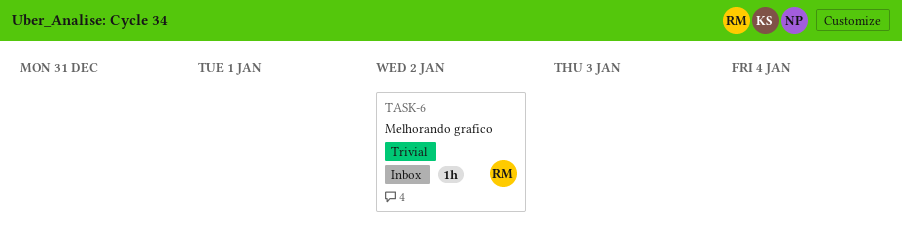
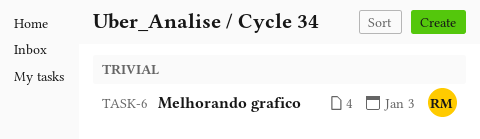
TASK-6, due: Jan 2 -> Jan 3

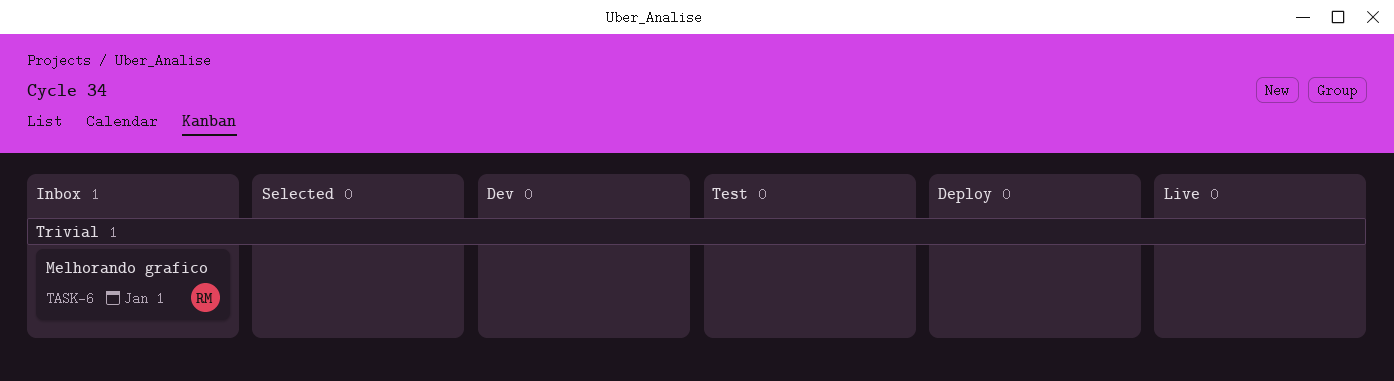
TASK-6, due: Jan 3 -> Jan 1

